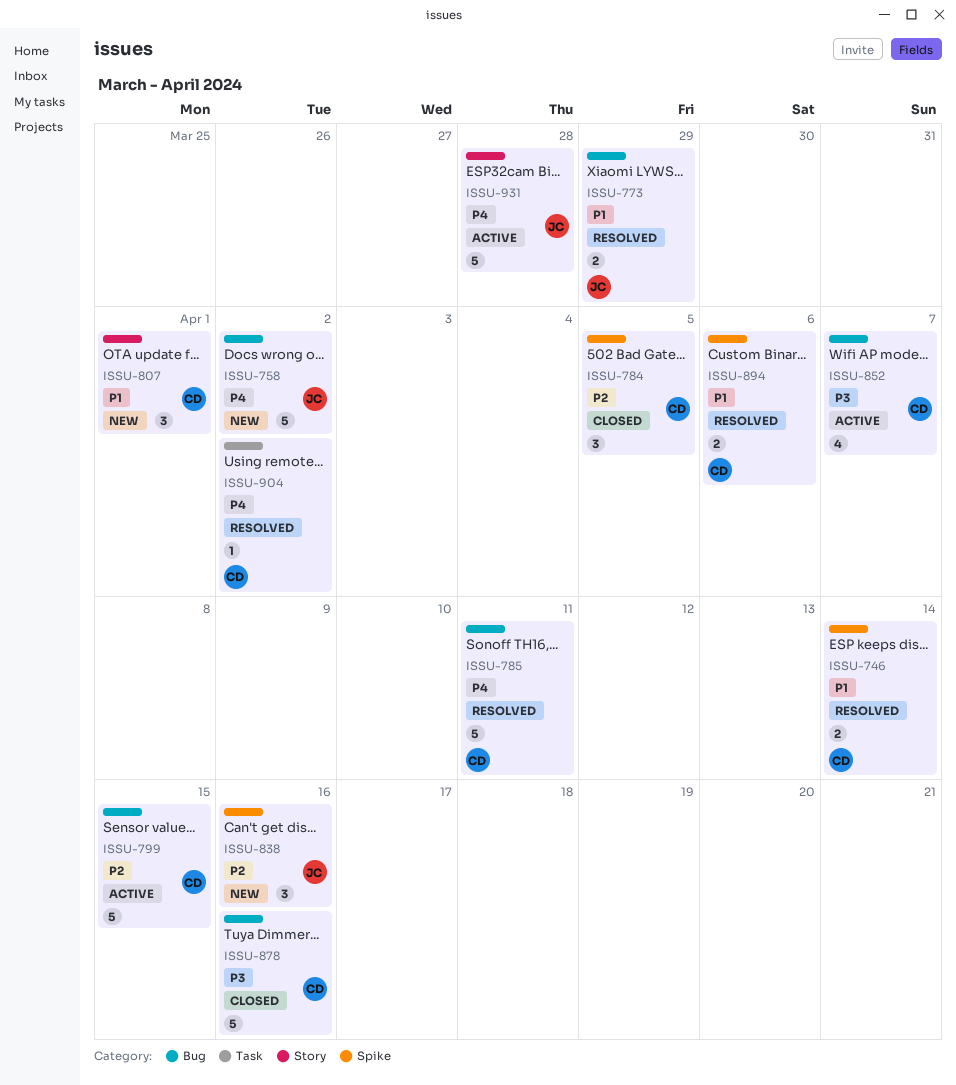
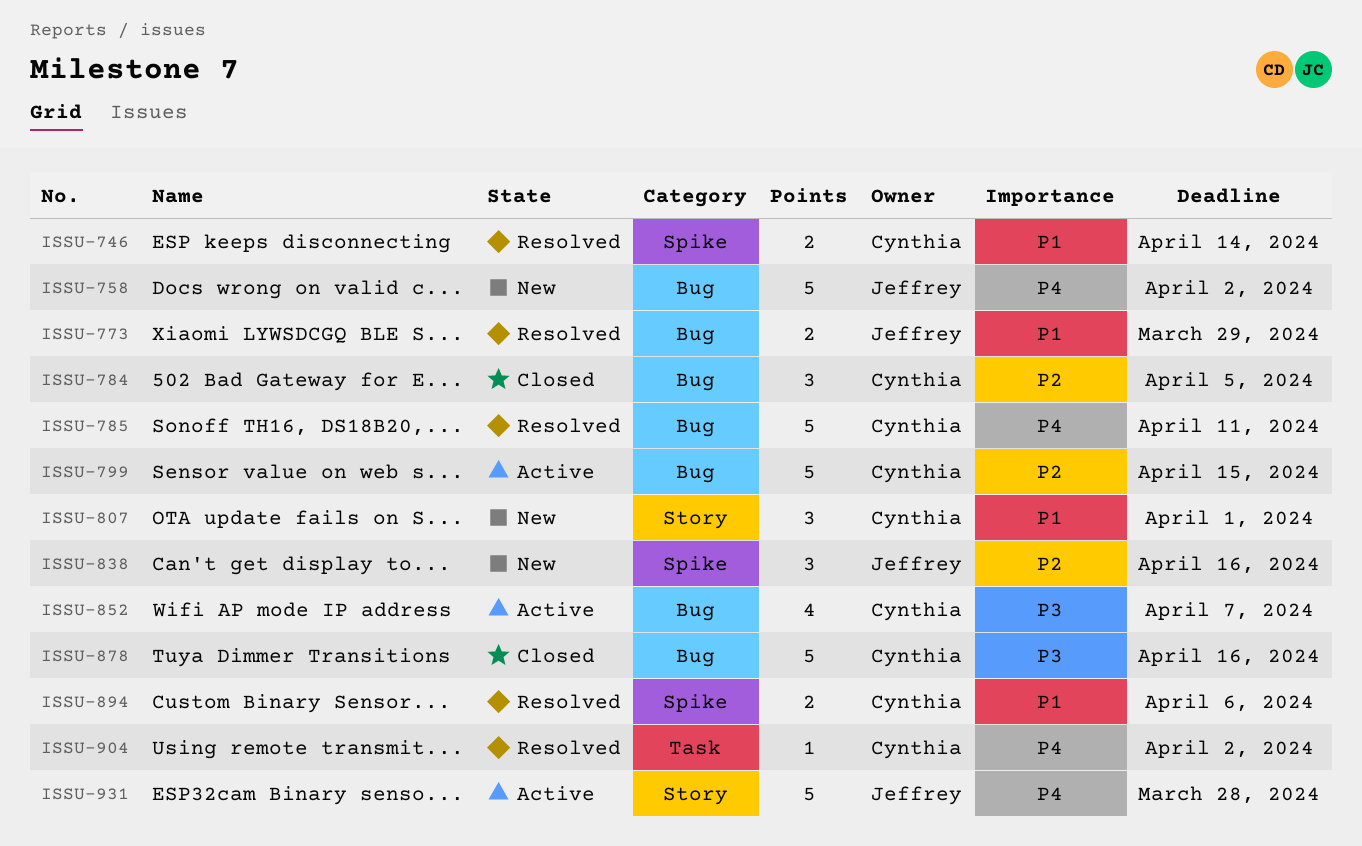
ISSU-784, label: Spike -> Bug

